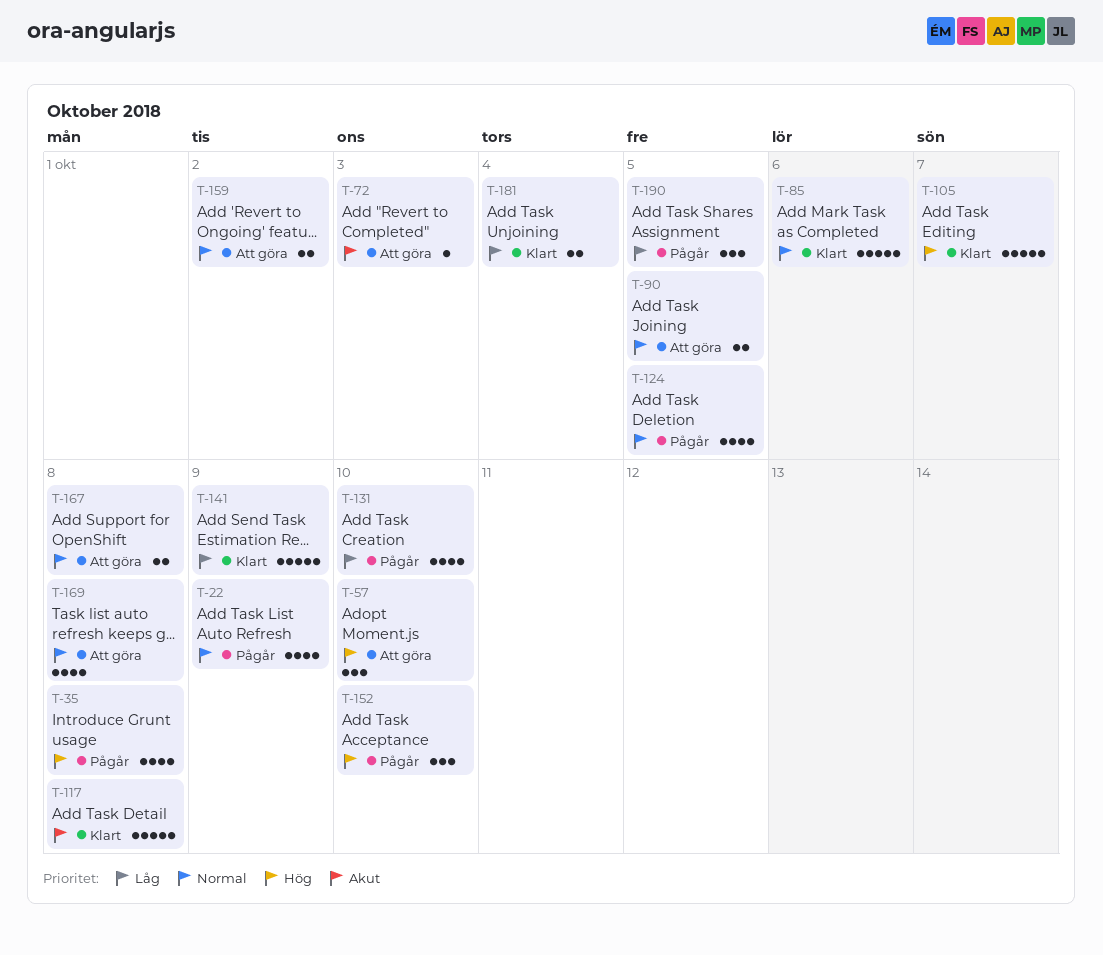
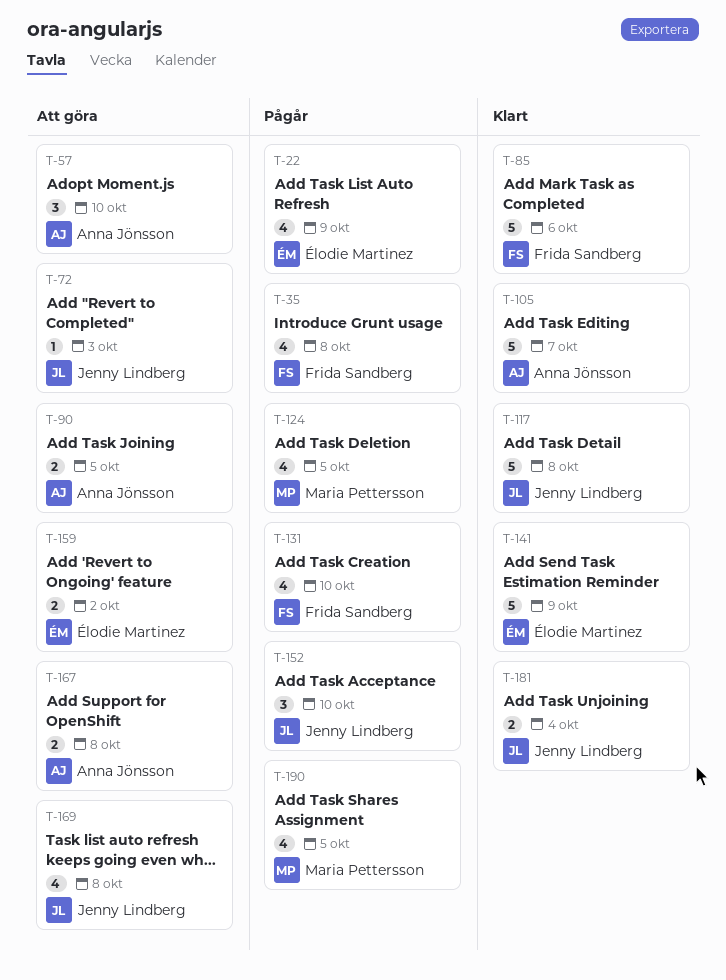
T-190, estimate: 3 -> 4

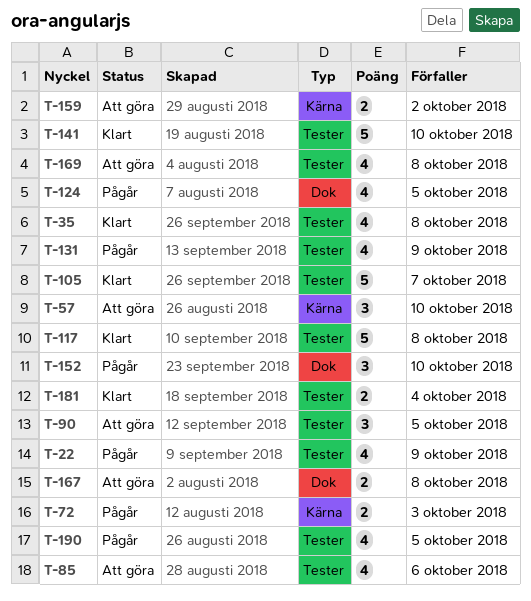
T-35, status: Pågår -> Klart
T-72, status: Att göra -> Pågår
T-72, estimate: 1 -> 2
T-85, status: Klart -> Att göra
T-85, estimate: 5 -> 4
T-90, estimate: 2 -> 3
T-131, due: Oct 10 -> Oct 9
T-141, due: Oct 9 -> Oct 10

